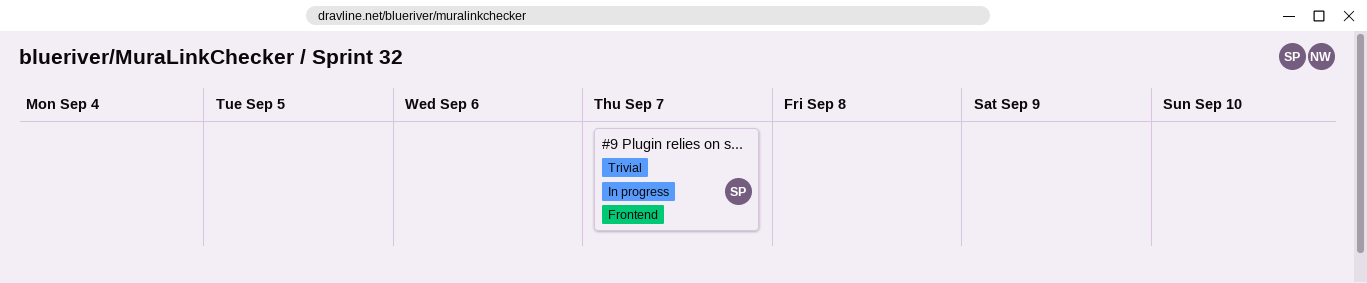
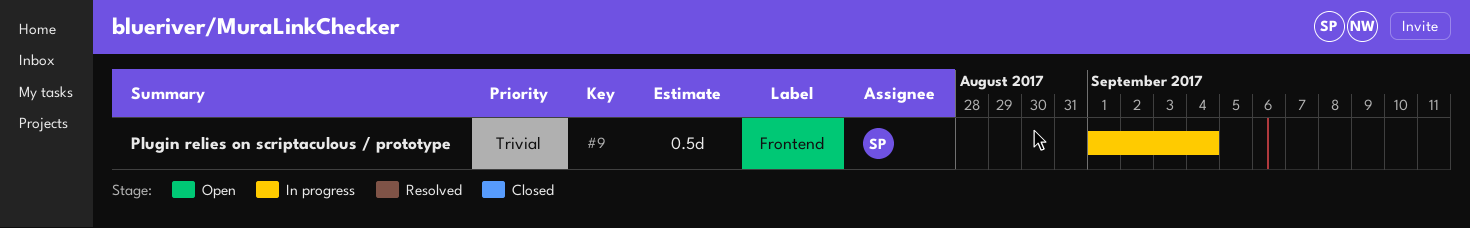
#9, due: Sep 7 -> Sep 4

